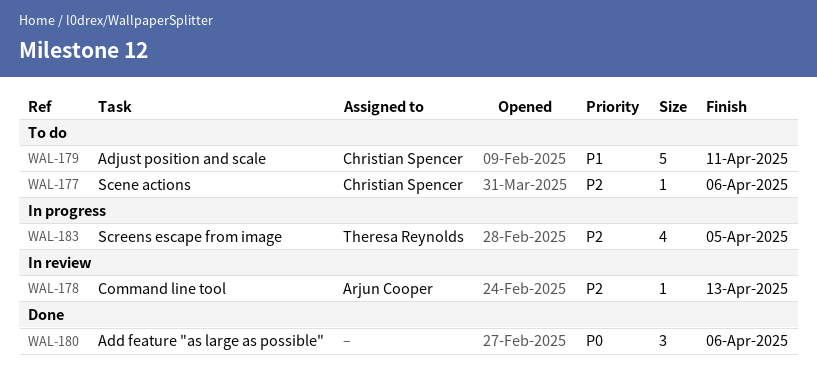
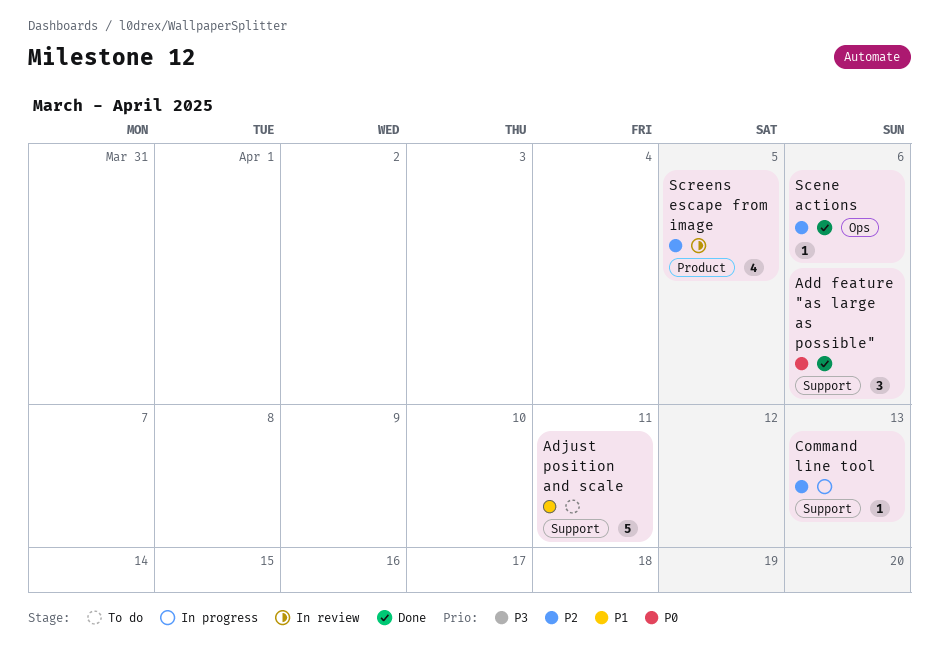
Command line tool, status: In review -> In progress
Scene actions, status: To do -> Done
Screens escape from image, status: In progress -> In review

